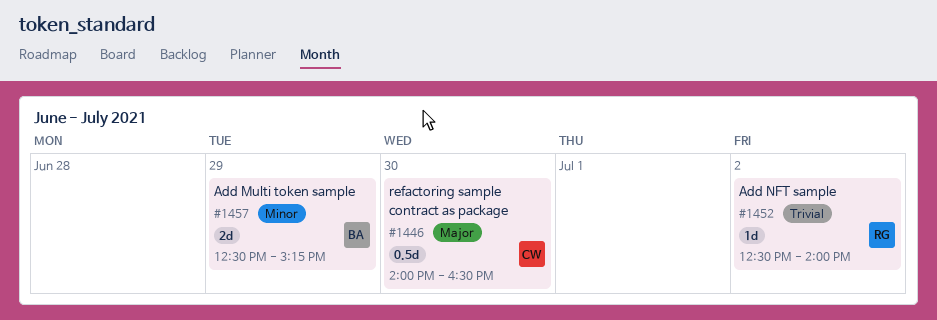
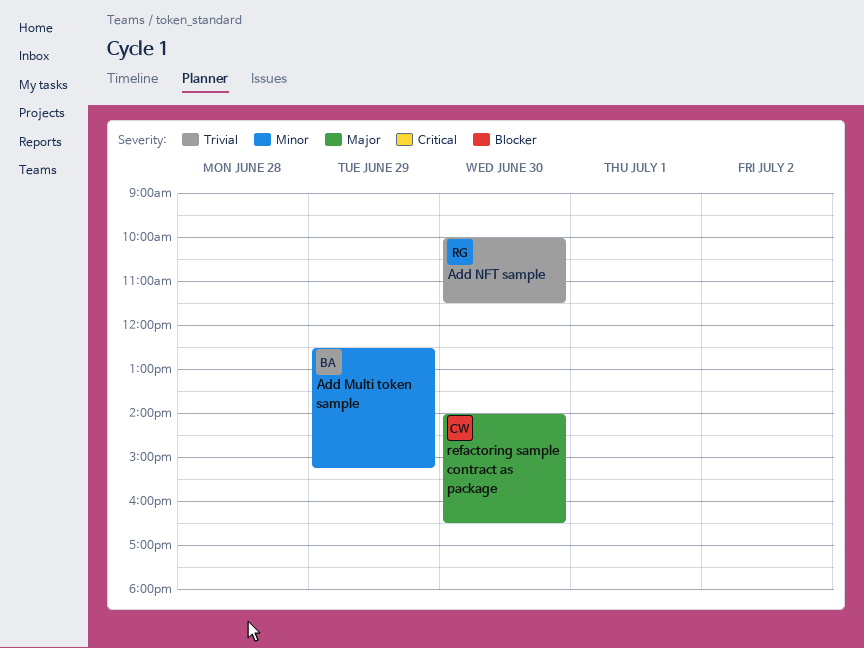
Add NFT sample, day: Jul 2 -> Jun 30
Add NFT sample, begins: 12:30 -> 10:00
Add NFT sample, ends: 14:00 -> 11:30

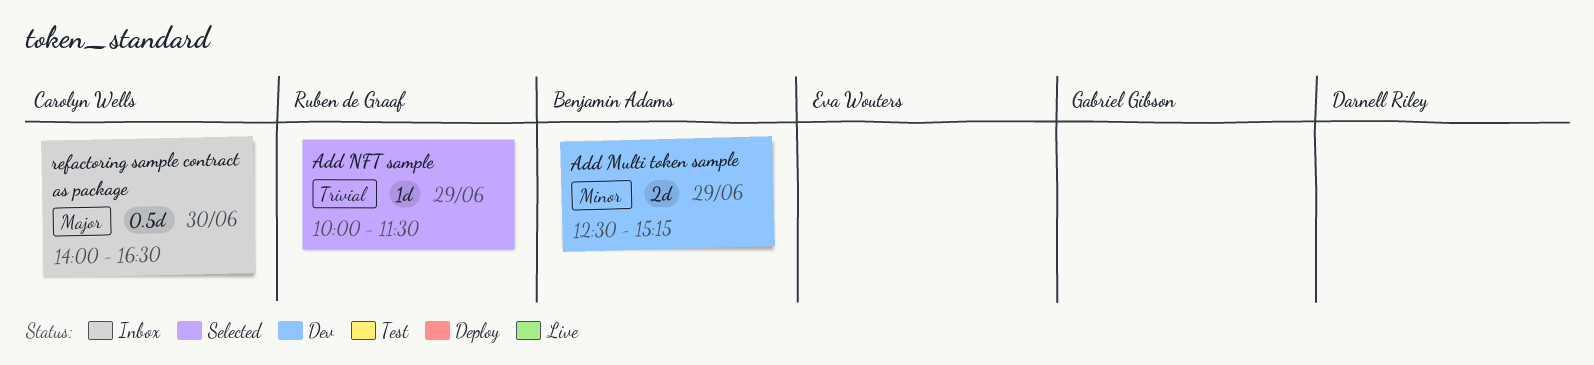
Add NFT sample, day: Jun 30 -> Jun 29

